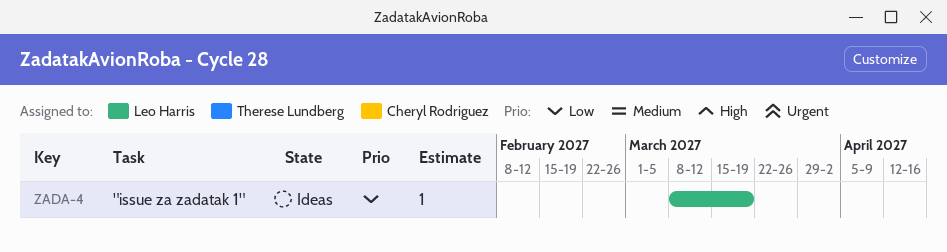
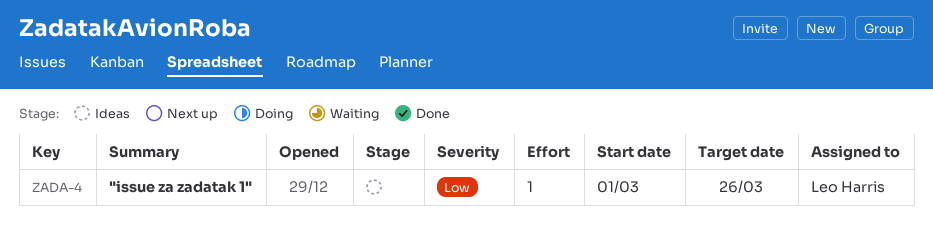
ZADA-4, start: Mar 8 -> Mar 1
ZADA-4, due: Mar 19 -> Mar 26

